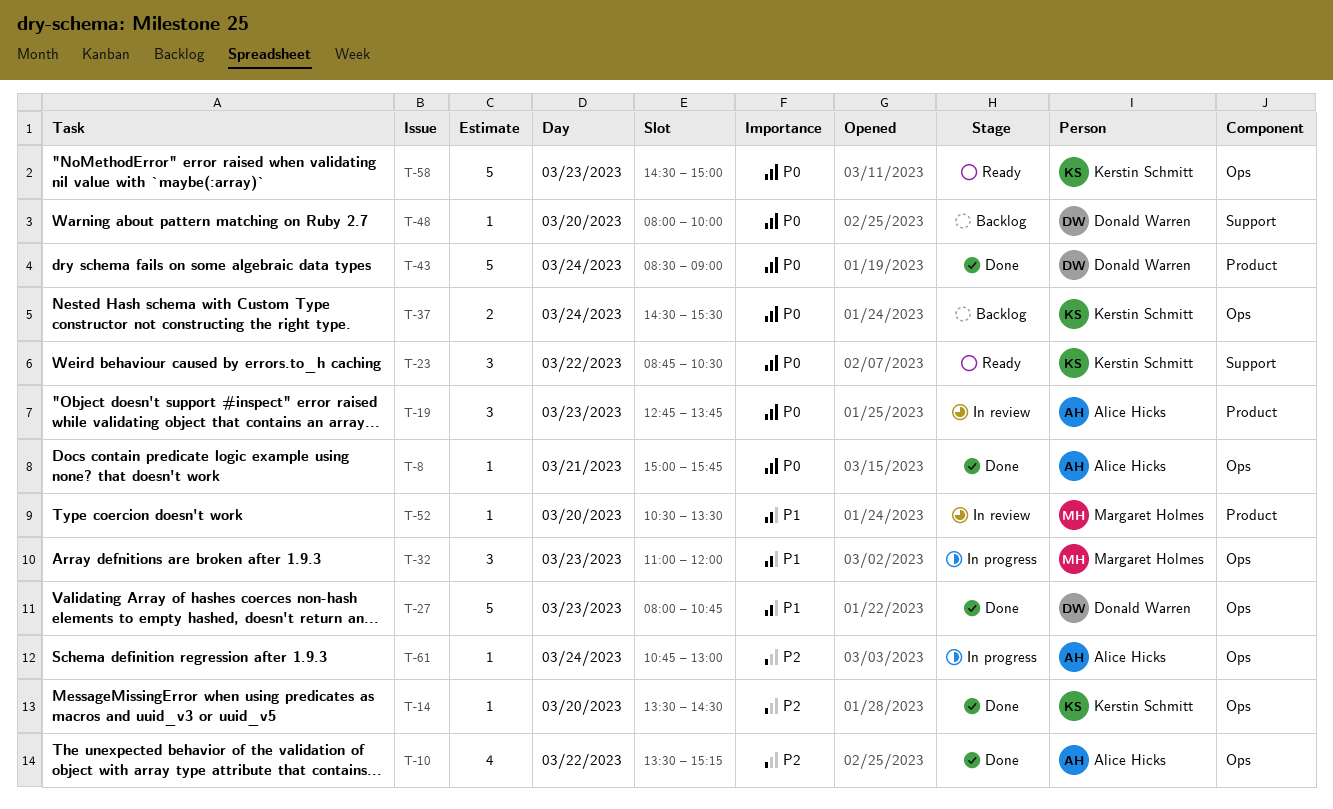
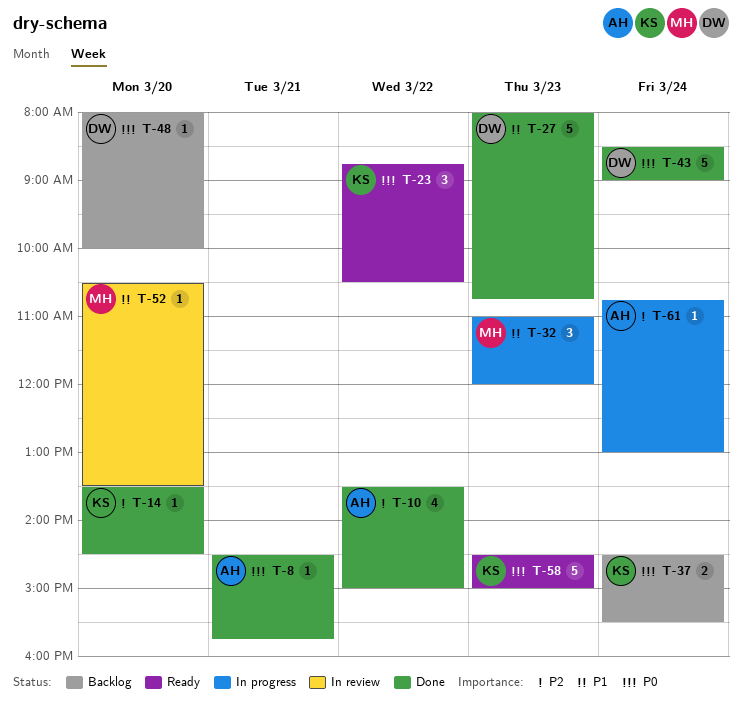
T-8, begins: 15:00 -> 14:30
T-10, ends: 15:15 -> 15:00
T-19: present -> none

